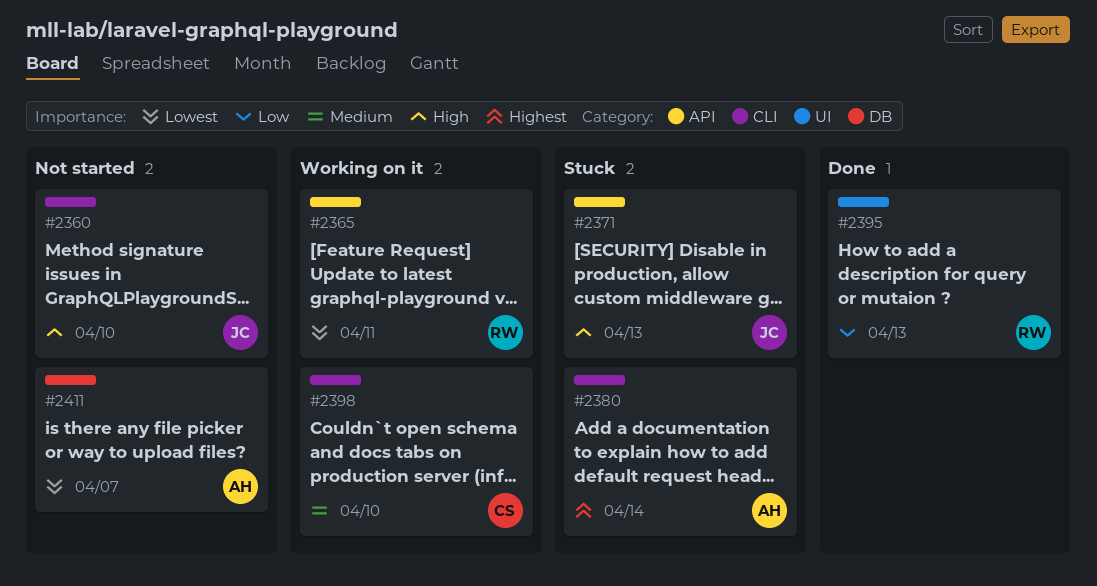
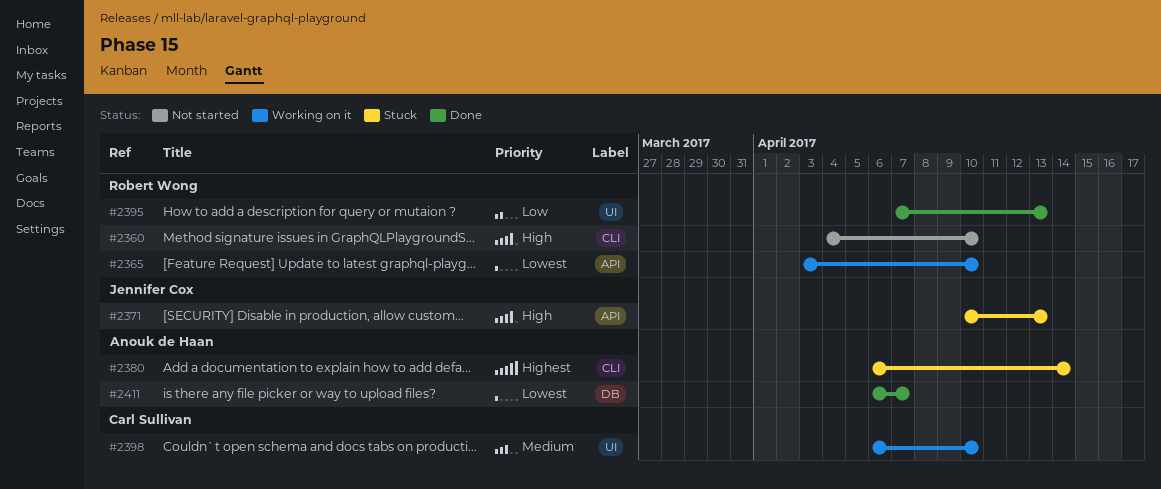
#2360, owner: Jennifer Cox -> Robert Wong
#2365, due: Apr 11 -> Apr 10
#2398, label: CLI -> UI
#2411, status: Not started -> Done

